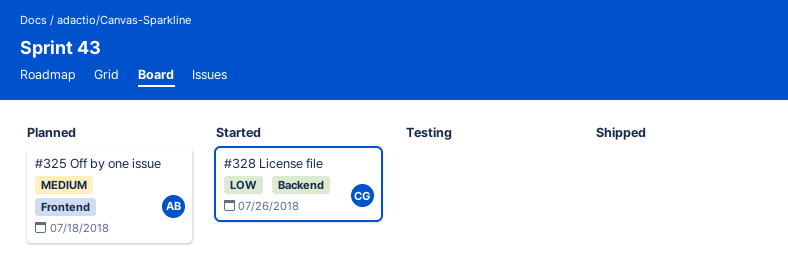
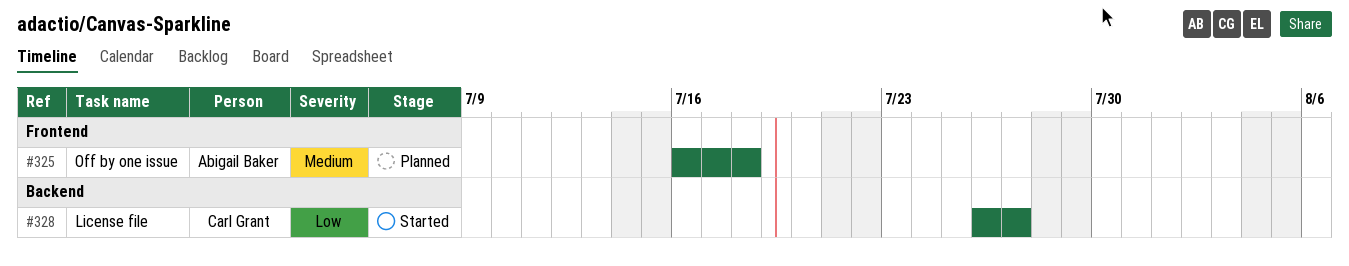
#328, due: Jul 26 -> Jul 27

